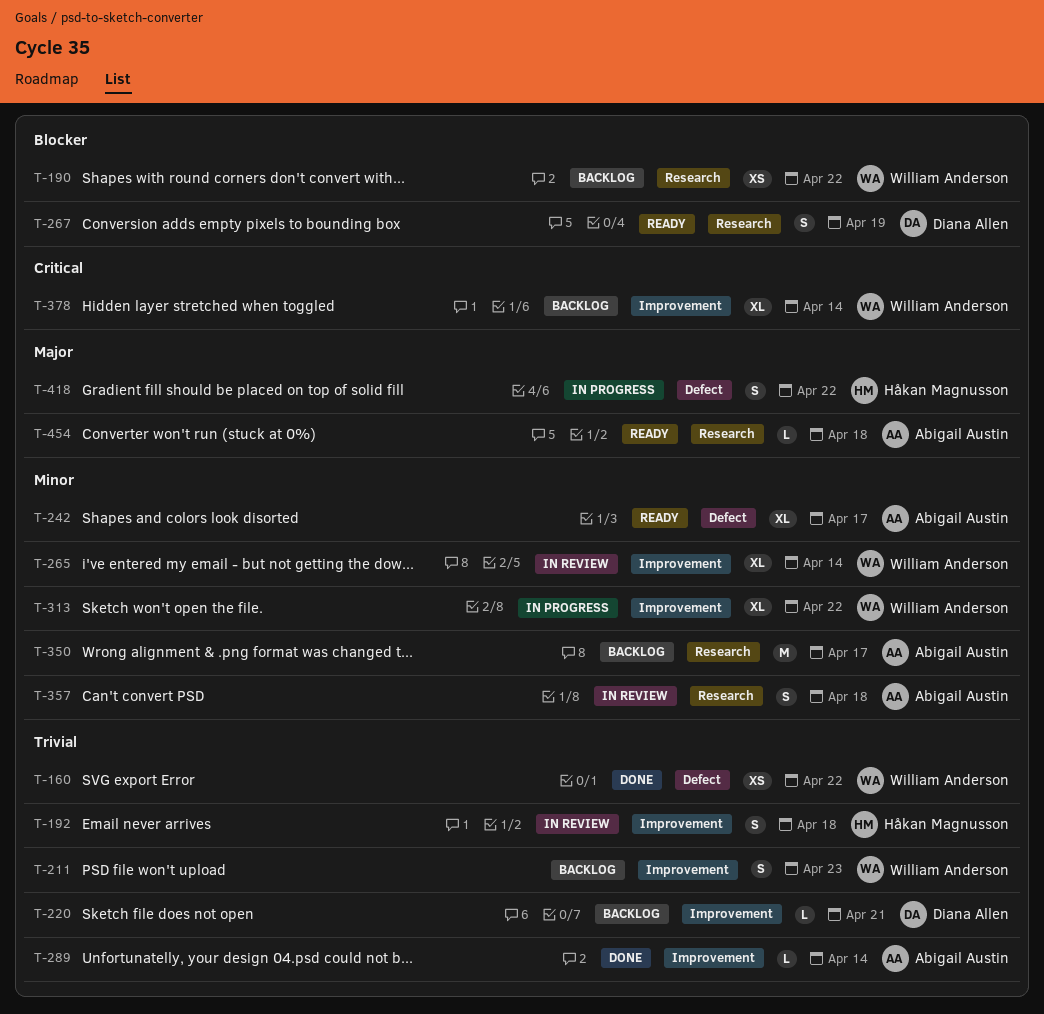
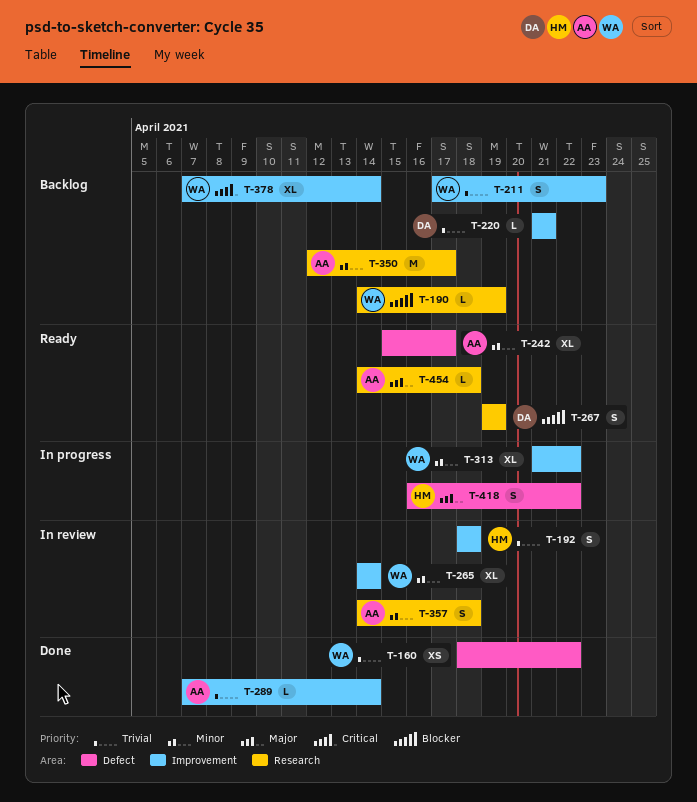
T-190, estimate: XS -> L
T-190, due: Apr 22 -> Apr 19

